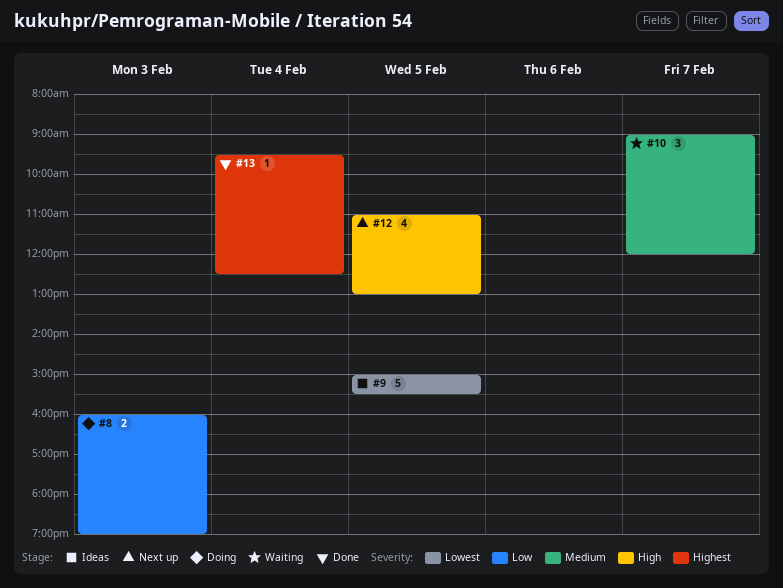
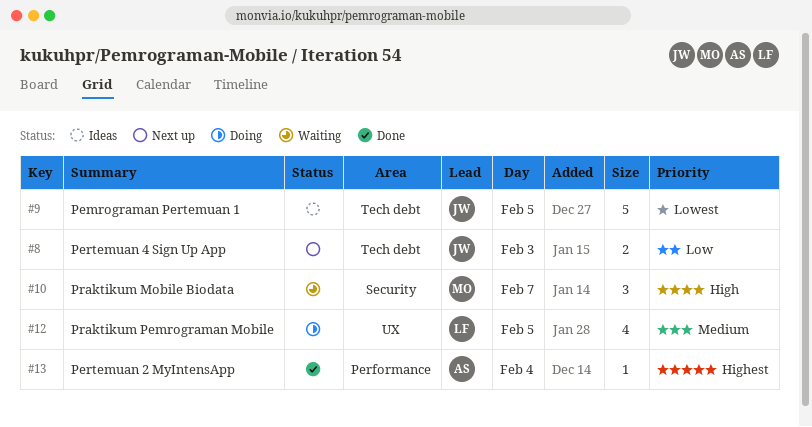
#8, status: Doing -> Next up
#10, priority: Medium -> High
#12, status: Next up -> Doing
#12, priority: High -> Medium

